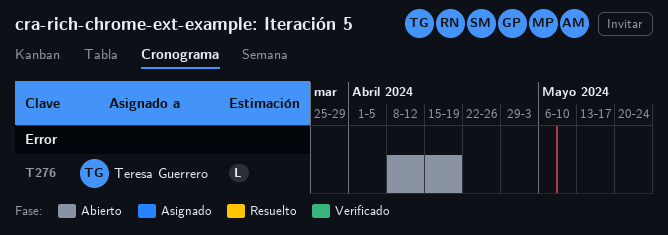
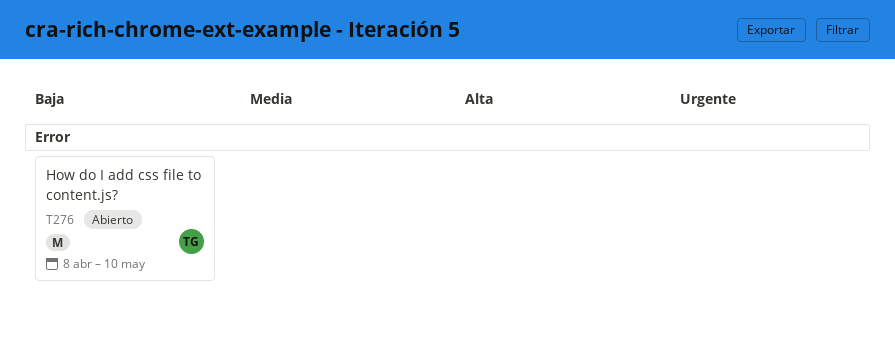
T276, estimate: L -> M
T276, due: Apr 19 -> May 10

